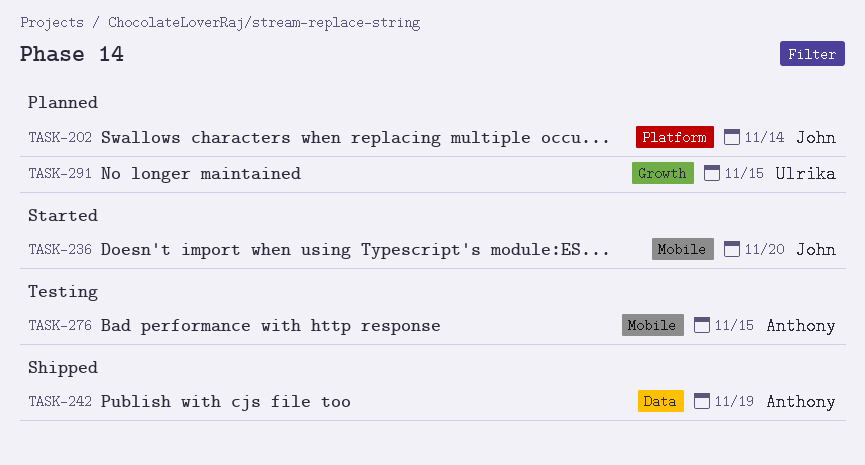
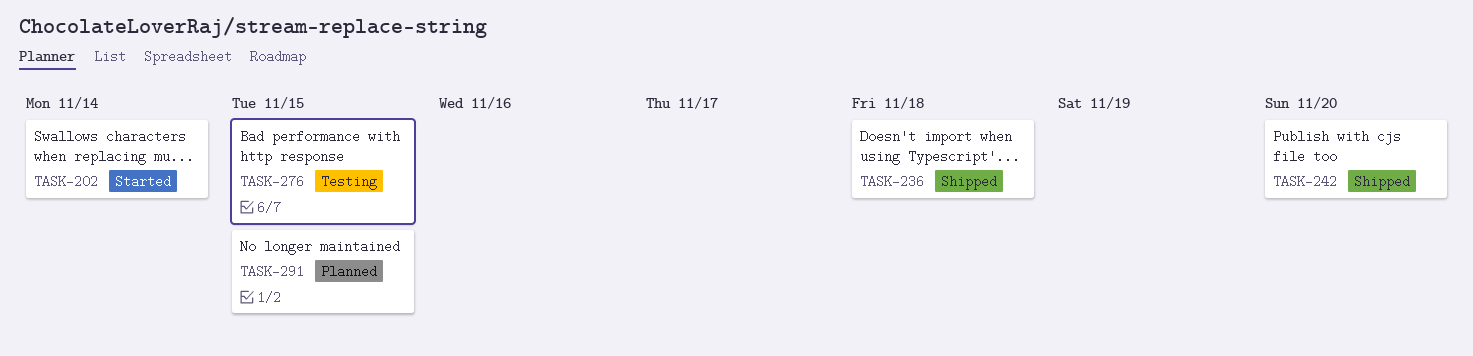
TASK-202, status: Planned -> Started
TASK-236, status: Started -> Shipped
TASK-236, due: Nov 20 -> Nov 18
TASK-242, due: Nov 19 -> Nov 20

